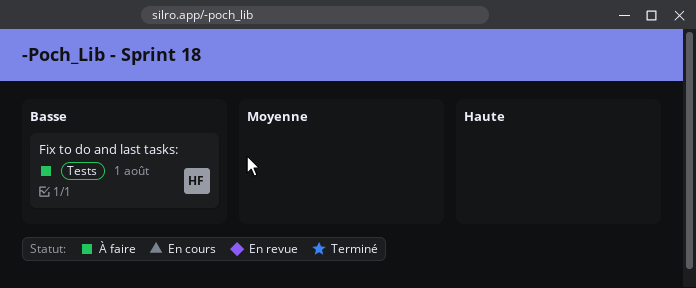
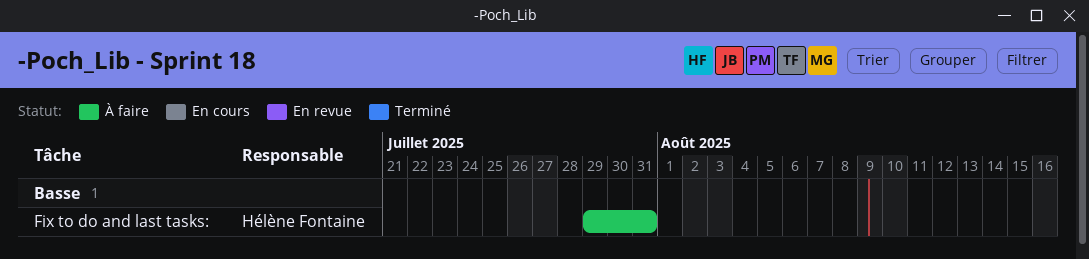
Fix to do and last tasks:, due: Aug 1 -> Jul 31

